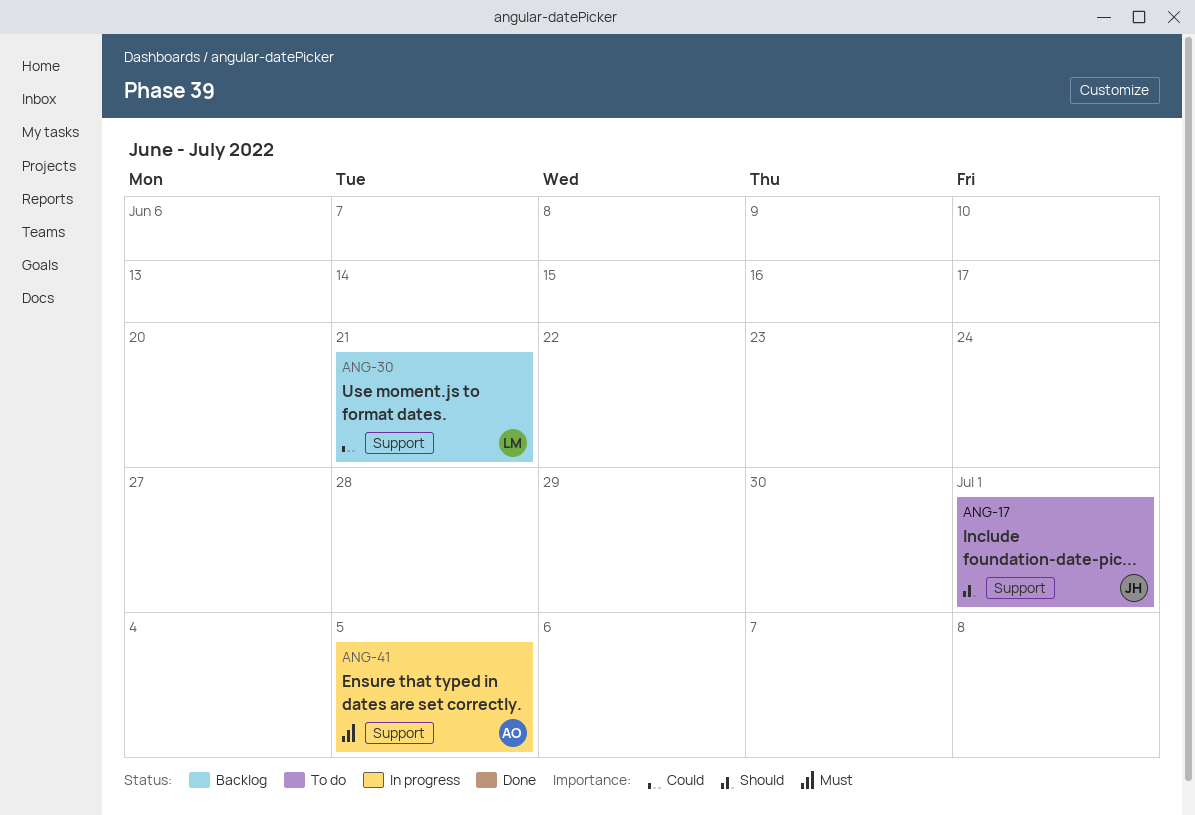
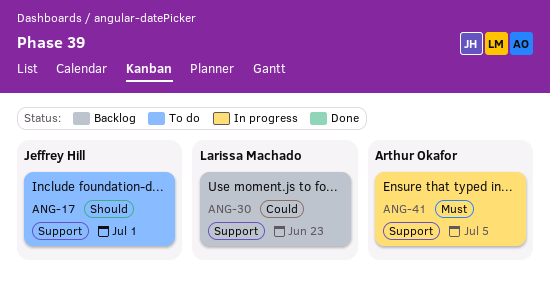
ANG-30, due: Jun 21 -> Jun 23

